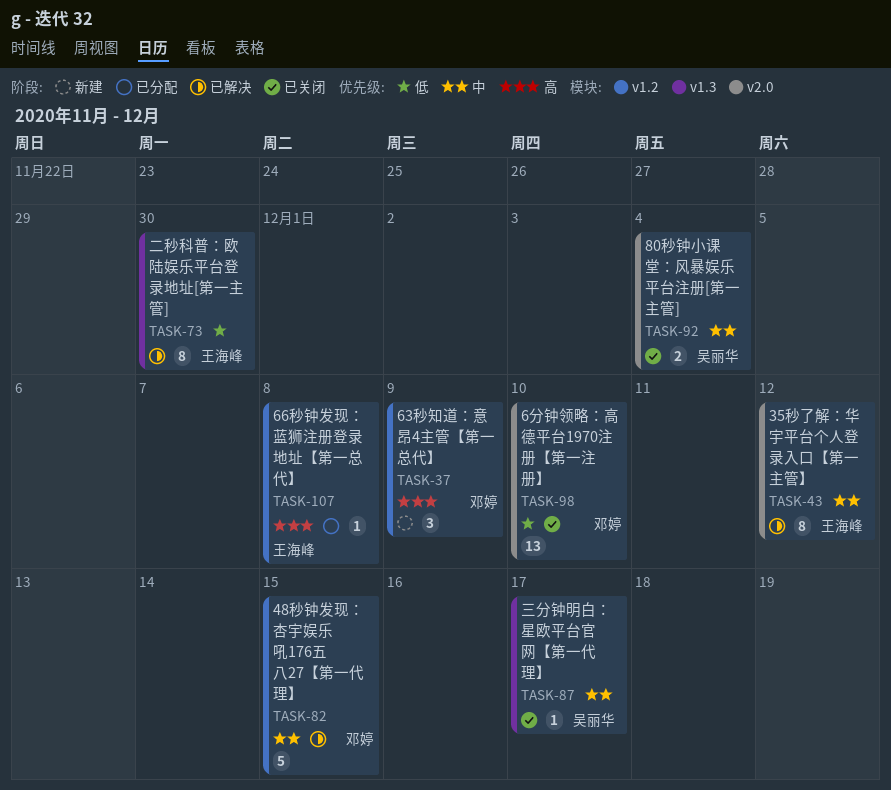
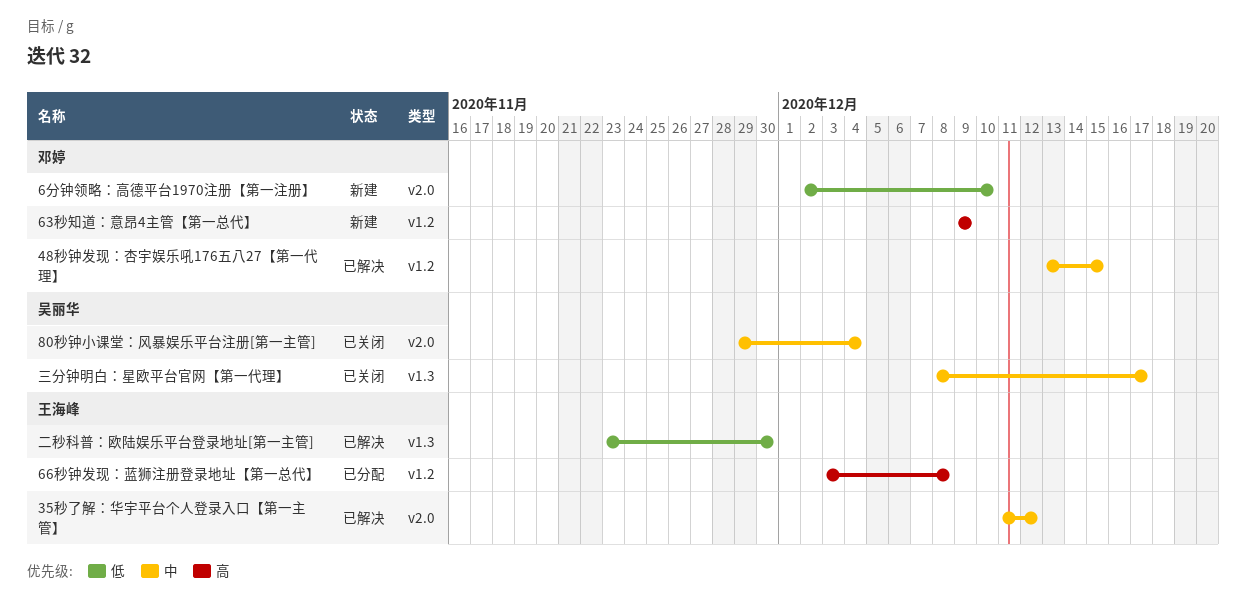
6分钟领略：高德平台1970注册【第一注册】, status: 已关闭 -> 新建

